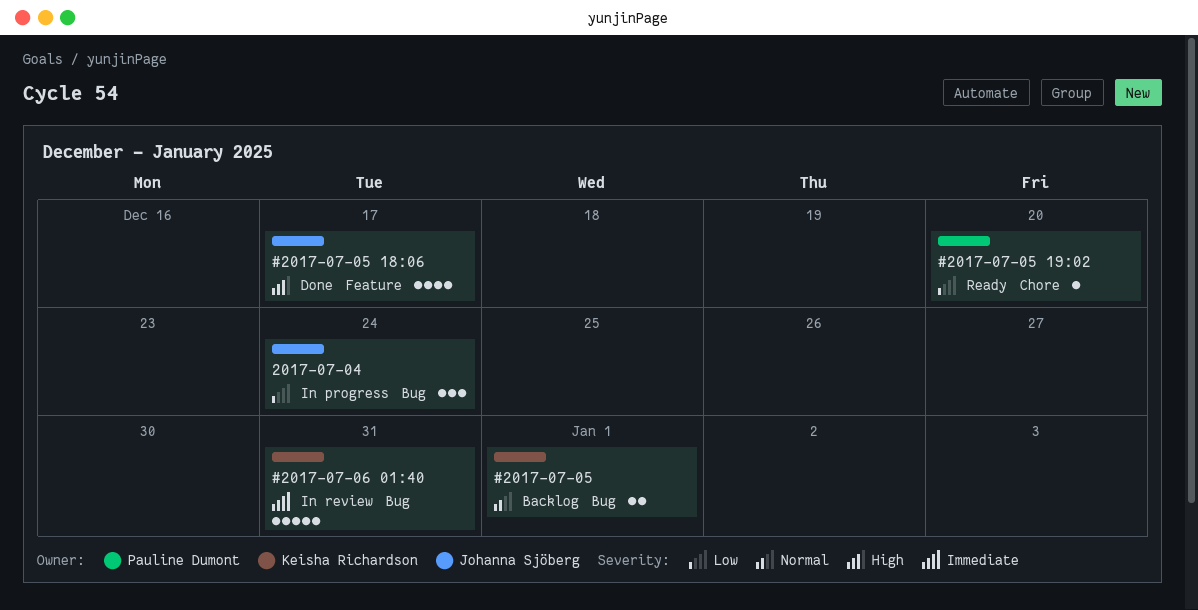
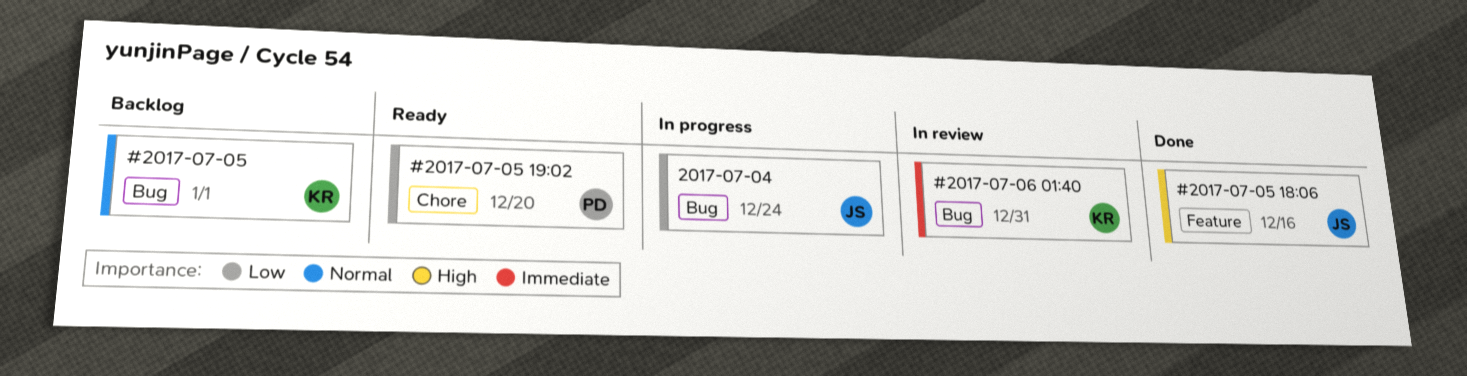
#2017-07-05 18:06, due: Dec 17 -> Dec 16

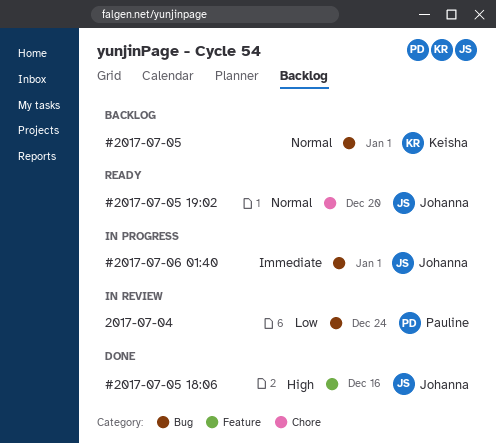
#2017-07-05 19:02, owner: Pauline -> Johanna
#2017-07-05 19:02, priority: Low -> Normal
#2017-07-06 01:40, status: In review -> In progress
#2017-07-06 01:40, owner: Keisha -> Johanna
#2017-07-06 01:40, due: Dec 31 -> Jan 1
2017-07-04, status: In progress -> In review
2017-07-04, owner: Johanna -> Pauline

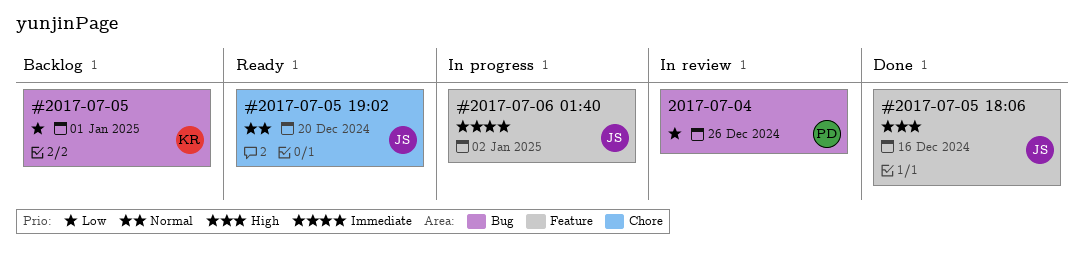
#2017-07-05, priority: Normal -> Low
#2017-07-06 01:40, label: Bug -> Feature
#2017-07-06 01:40, due: Jan 1 -> Jan 2
2017-07-04, due: Dec 24 -> Dec 26

